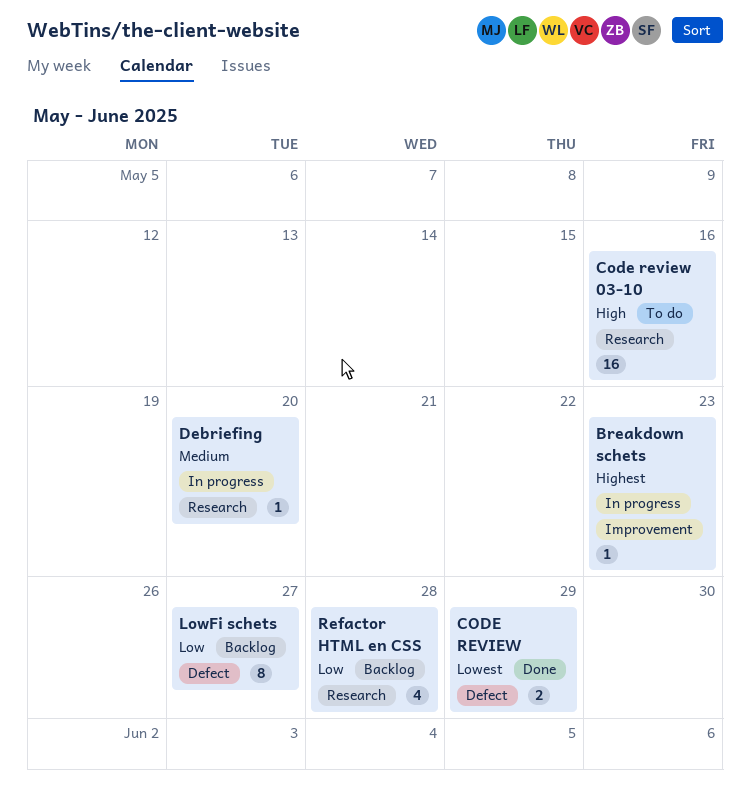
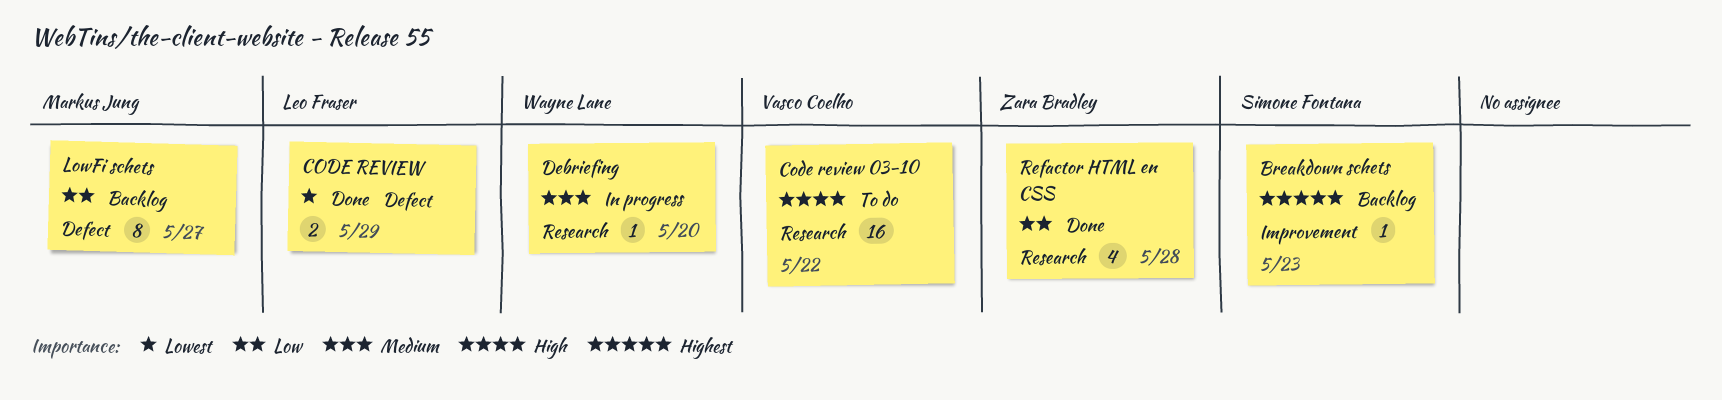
Breakdown schets, status: In progress -> Backlog
Code review 03-10, due: May 16 -> May 22
Refactor HTML en CSS, status: Backlog -> Done

